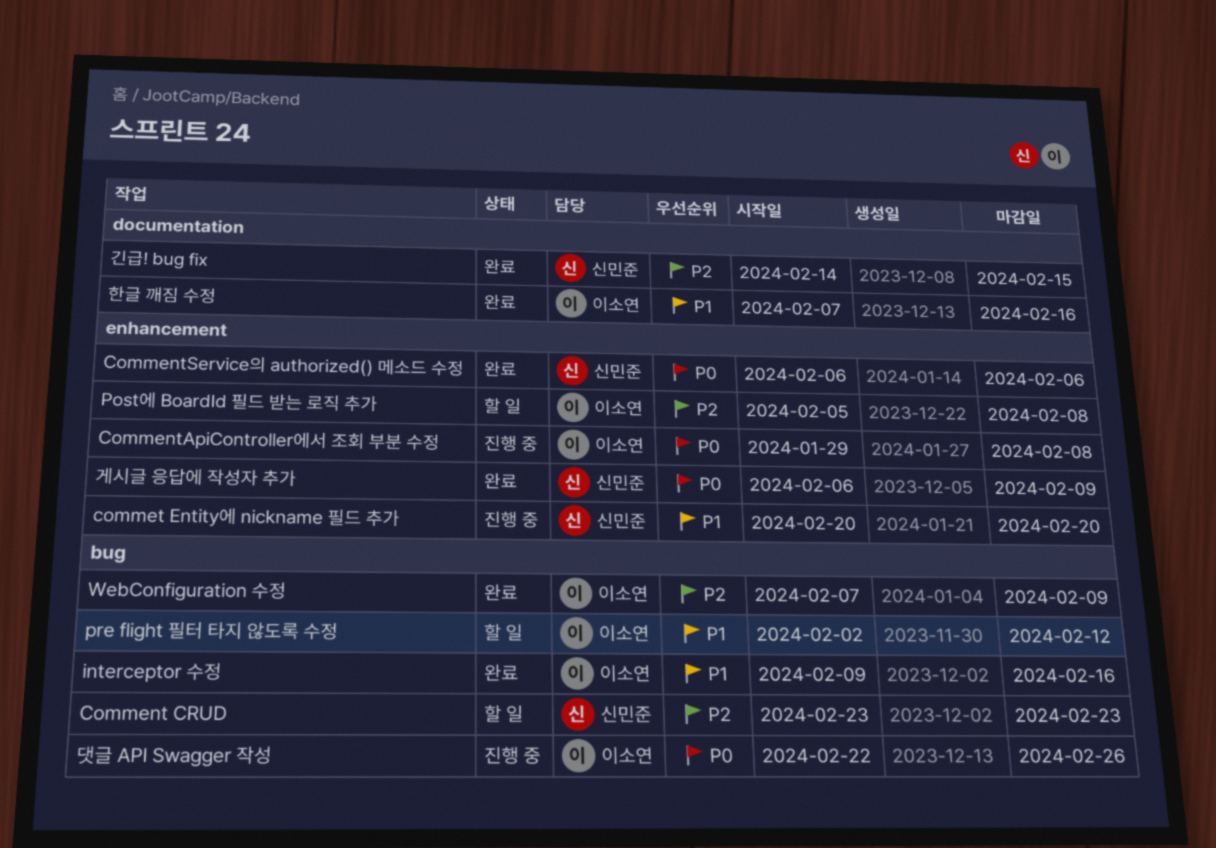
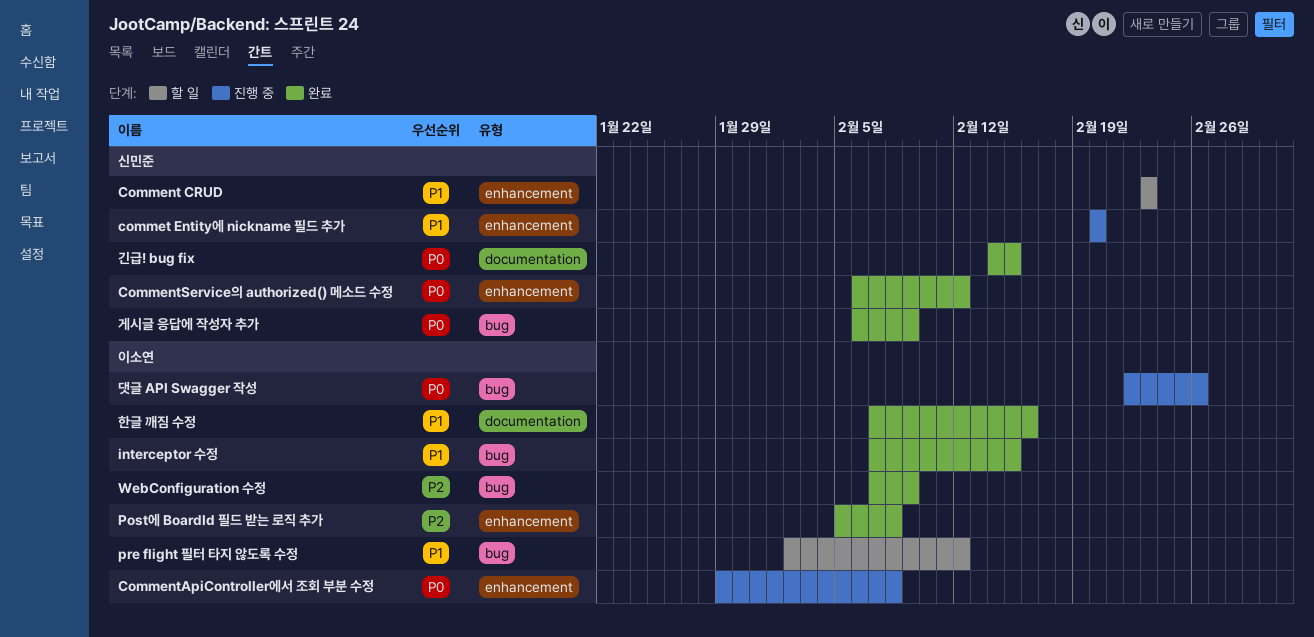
Comment CRUD, priority: P2 -> P1
Comment CRUD, label: bug -> enhancement
CommentService의 authorized() 메소드 수정, due: Feb 6 -> Feb 12
interceptor 수정, start: Feb 9 -> Feb 7
interceptor 수정, due: Feb 16 -> Feb 15
Post에 BoardId 필드 받는 로직 추가, status: 할 일 -> 완료
게시글 응답에 작성자 추가, label: enhancement -> bug
긴급! bug fix, priority: P2 -> P0

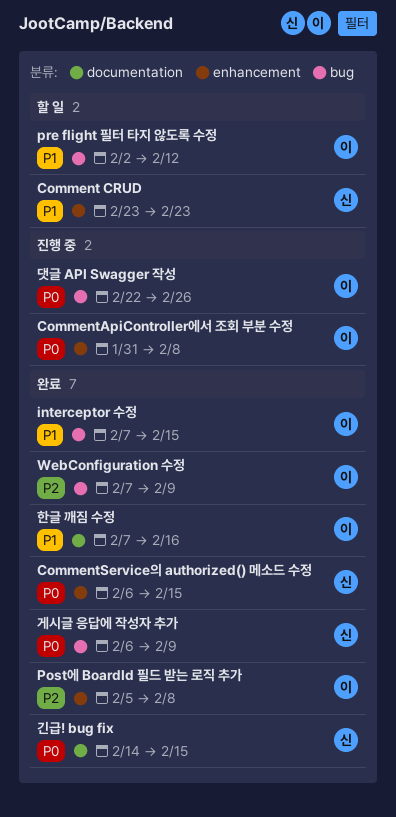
CommentApiController에서 조회 부분 수정, start: Jan 29 -> Jan 31
CommentService의 authorized() 메소드 수정, due: Feb 12 -> Feb 15
commet Entity에 nickname 필드 추가: present -> none

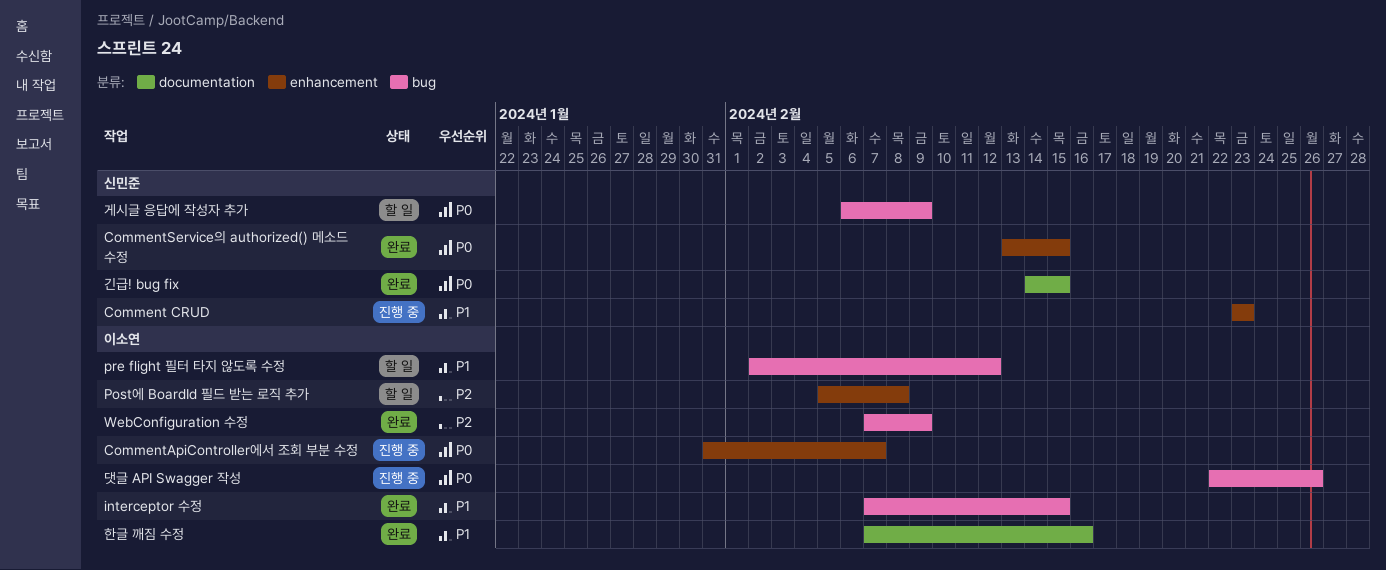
Comment CRUD, status: 할 일 -> 진행 중
CommentApiController에서 조회 부분 수정, due: Feb 8 -> Feb 7
CommentService의 authorized() 메소드 수정, start: Feb 6 -> Feb 13
Post에 BoardId 필드 받는 로직 추가, status: 완료 -> 할 일
게시글 응답에 작성자 추가, status: 완료 -> 할 일

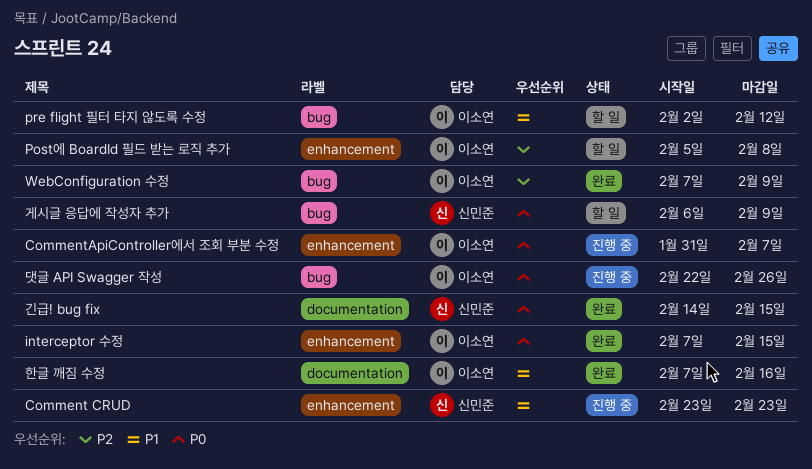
CommentService의 authorized() 메소드 수정: present -> none
interceptor 수정, priority: P1 -> P0
interceptor 수정, label: bug -> enhancement

